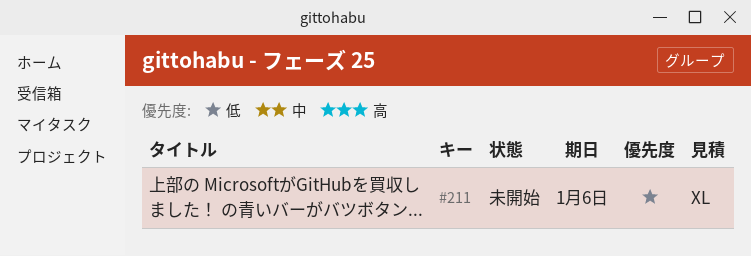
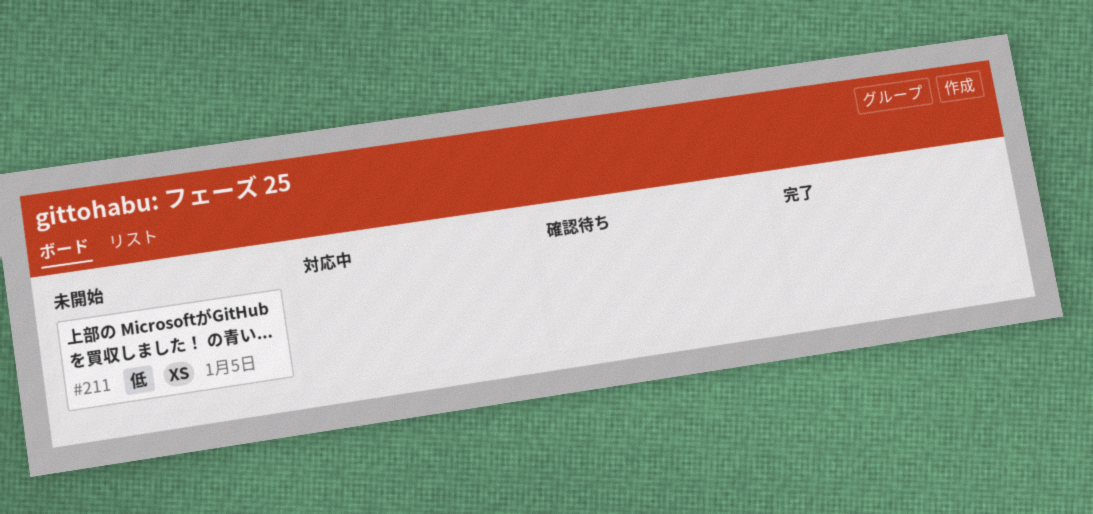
#211, estimate: XL -> XS
#211, due: Jan 6 -> Jan 5

